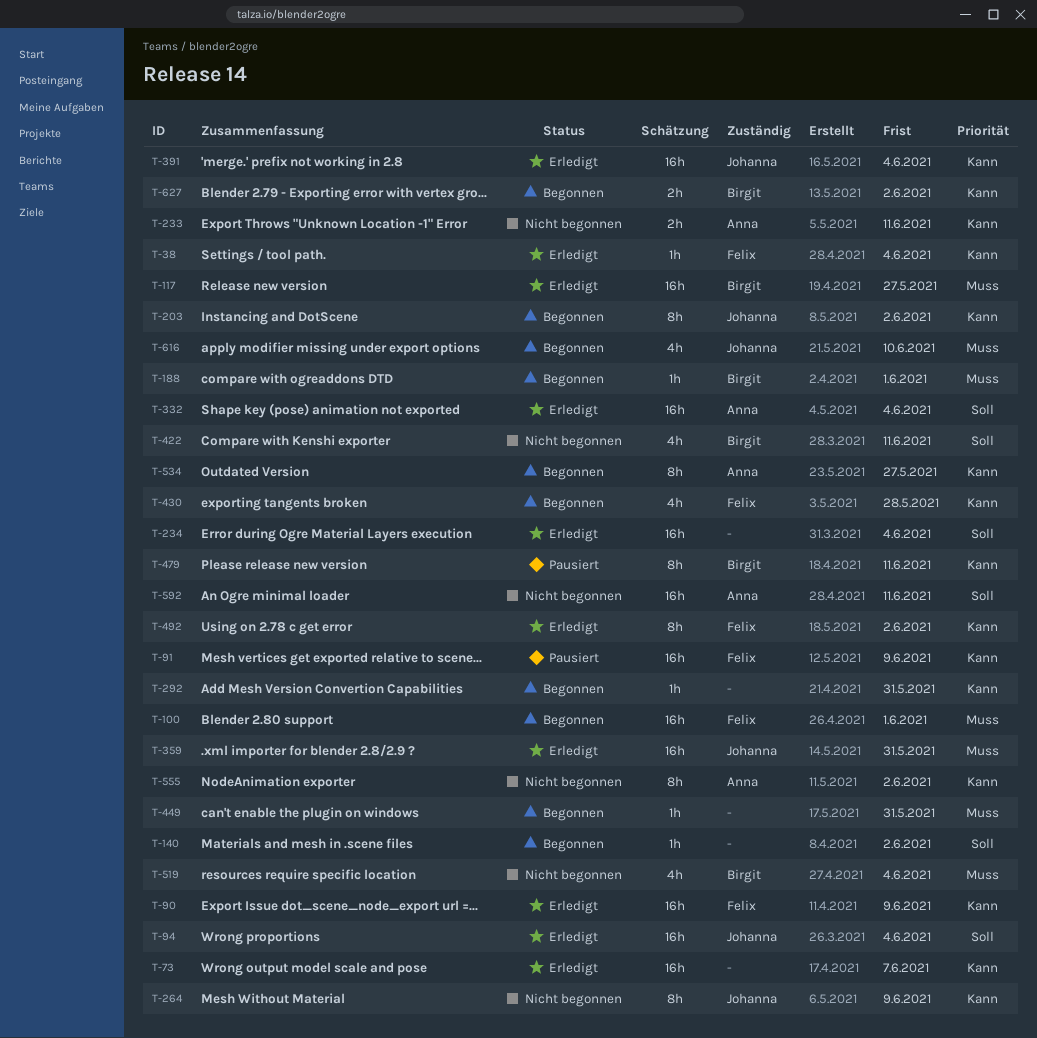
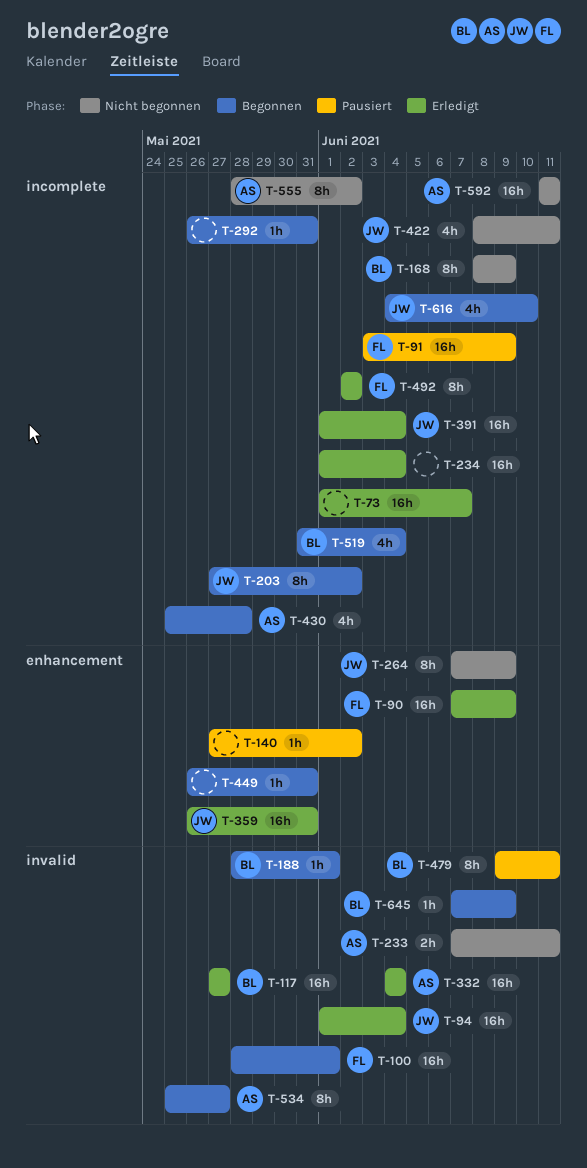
T-38: present -> none
T-140, status: Begonnen -> Pausiert
T-168: none -> present
T-422, owner: Birgit -> Johanna
T-430, owner: Felix -> Anna
T-519, status: Nicht begonnen -> Begonnen
T-627: present -> none
T-645: none -> present

